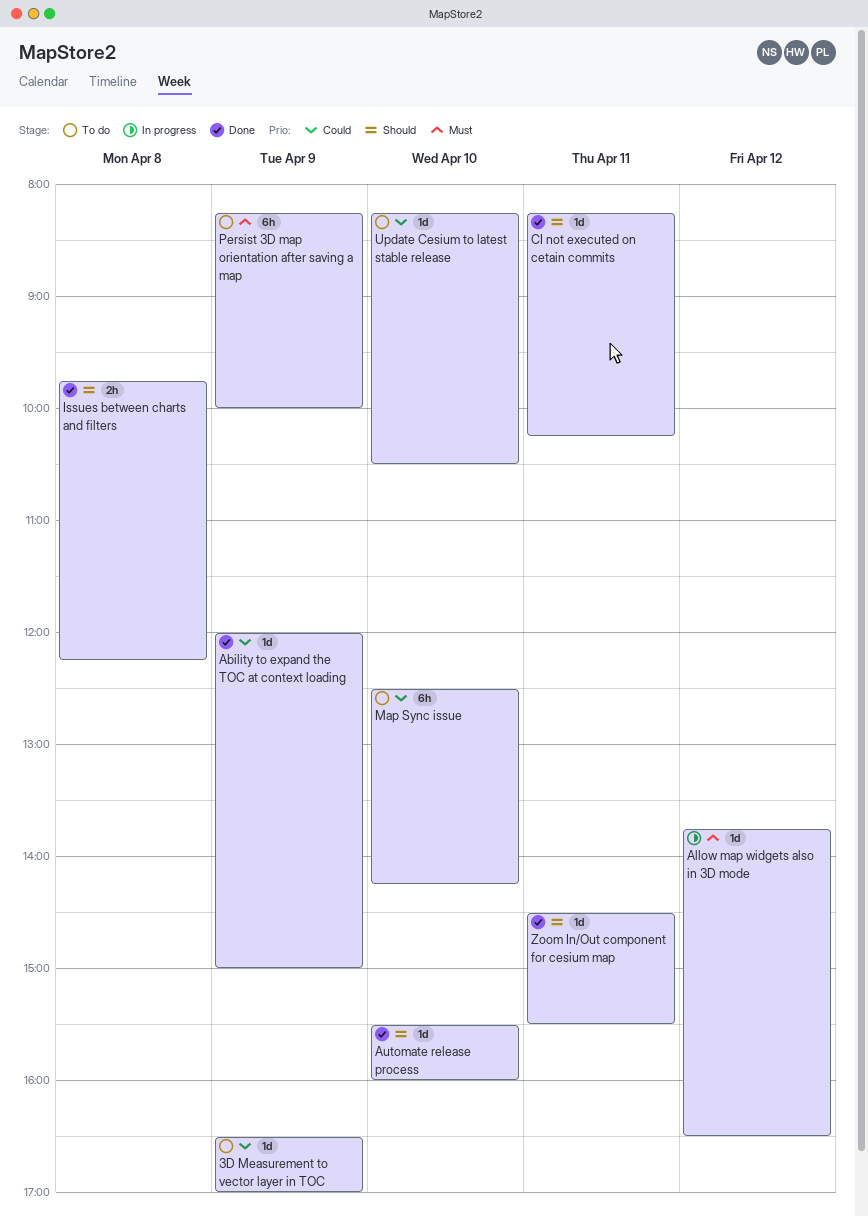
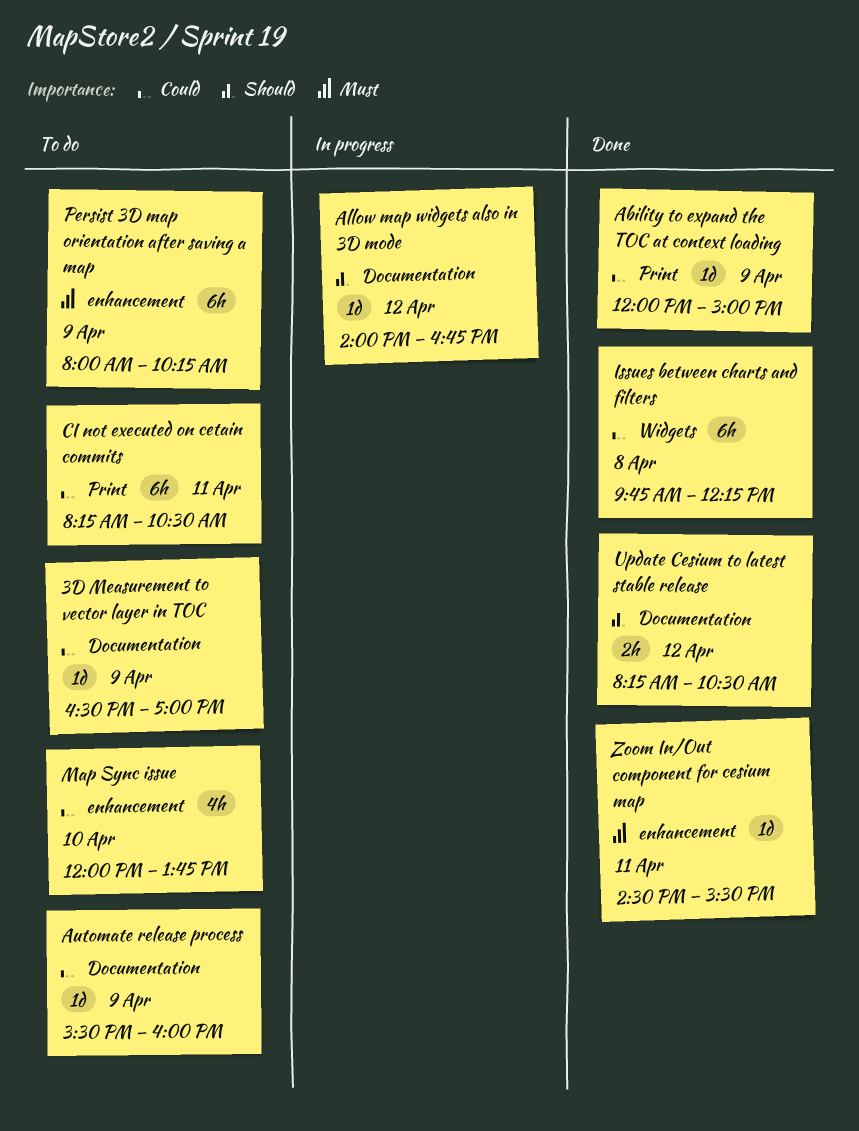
Allow map widgets also in 3D mode, priority: Must -> Should
Allow map widgets also in 3D mode, begins: 13:45 -> 14:00
Allow map widgets also in 3D mode, ends: 16:30 -> 16:45
Automate release process, status: Done -> To do
Automate release process, priority: Should -> Could
Automate release process, day: Apr 10 -> Apr 9
CI not executed on cetain commits, status: Done -> To do
CI not executed on cetain commits, priority: Should -> Could
CI not executed on cetain commits, estimate: 1d -> 6h
CI not executed on cetain commits, ends: 10:15 -> 10:30
Issues between charts and filters, priority: Should -> Could
Issues between charts and filters, estimate: 2h -> 6h
Map Sync issue, estimate: 6h -> 4h
Map Sync issue, begins: 12:30 -> 12:00
Map Sync issue, ends: 14:15 -> 13:45
Persist 3D map orientation after saving a map, begins: 08:15 -> 08:00
Persist 3D map orientation after saving a map, ends: 10:00 -> 10:15
Update Cesium to latest stable release, status: To do -> Done
Update Cesium to latest stable release, priority: Could -> Should
Update Cesium to latest stable release, estimate: 1d -> 2h
Update Cesium to latest stable release, day: Apr 10 -> Apr 12
Zoom In/Out component for cesium map, priority: Should -> Must

